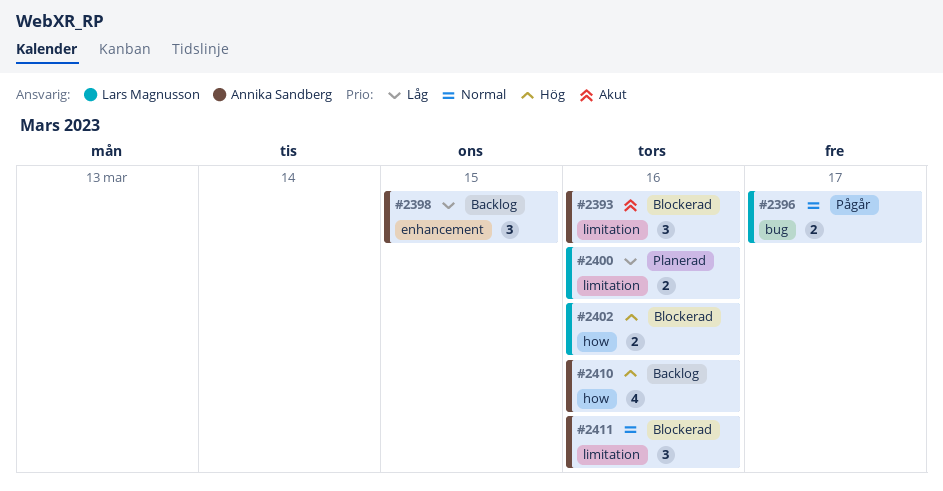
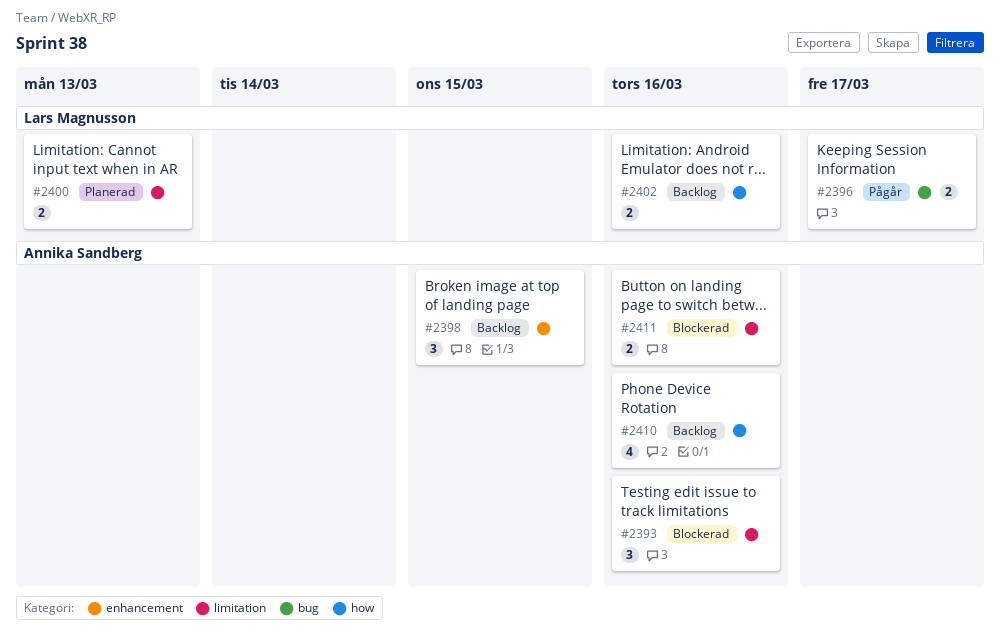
#2400, due: Mar 16 -> Mar 13
#2402, status: Blockerad -> Backlog
#2411, estimate: 3 -> 2

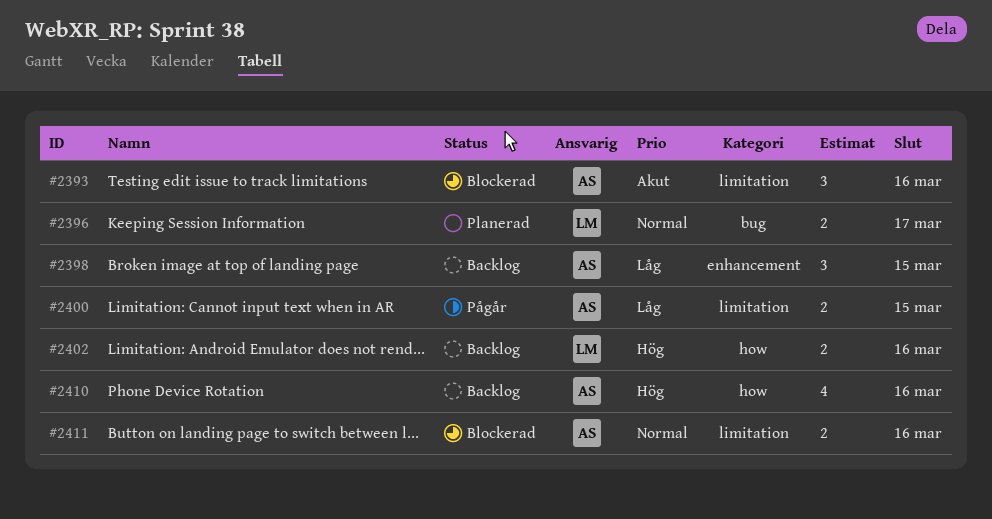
#2396, status: Pågår -> Planerad
#2400, status: Planerad -> Pågår
#2400, owner: Lars Magnusson -> Annika Sandberg
#2400, due: Mar 13 -> Mar 15

